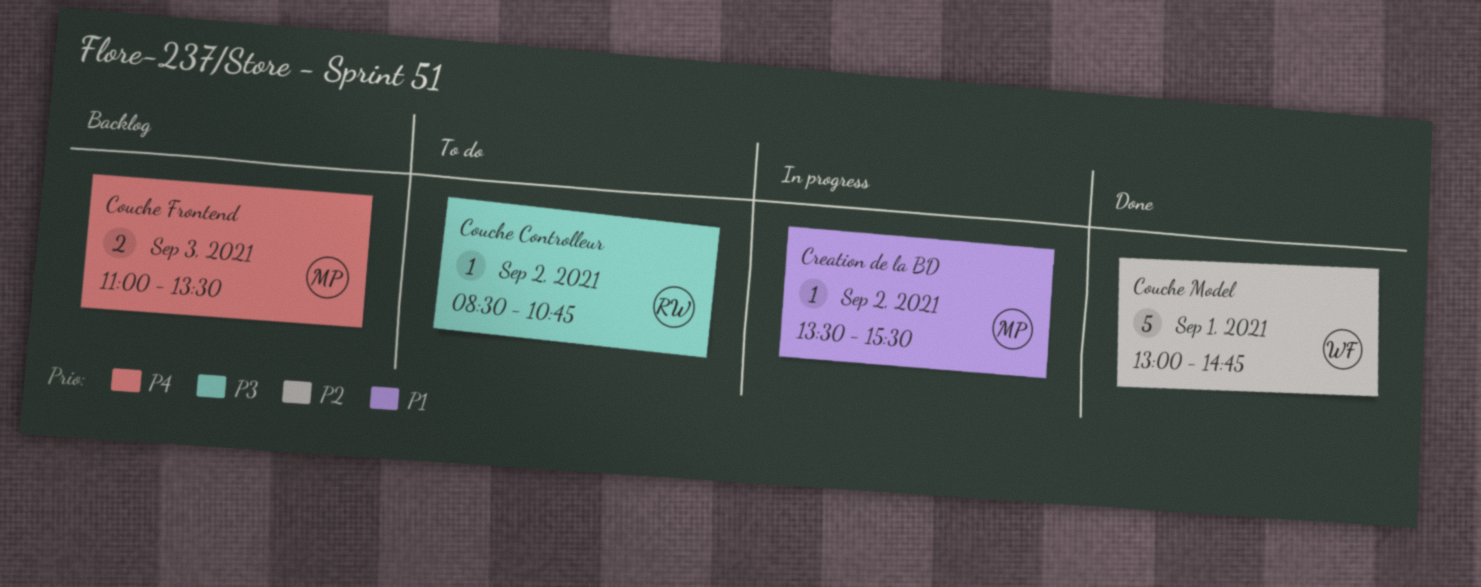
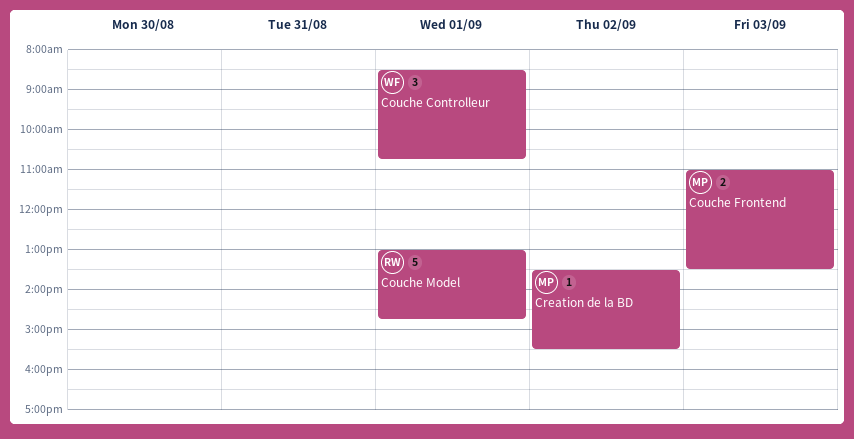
Couche Controlleur, owner: RW -> WF
Couche Controlleur, estimate: 1 -> 3
Couche Controlleur, day: Sep 2 -> Sep 1
Couche Model, owner: WF -> RW

